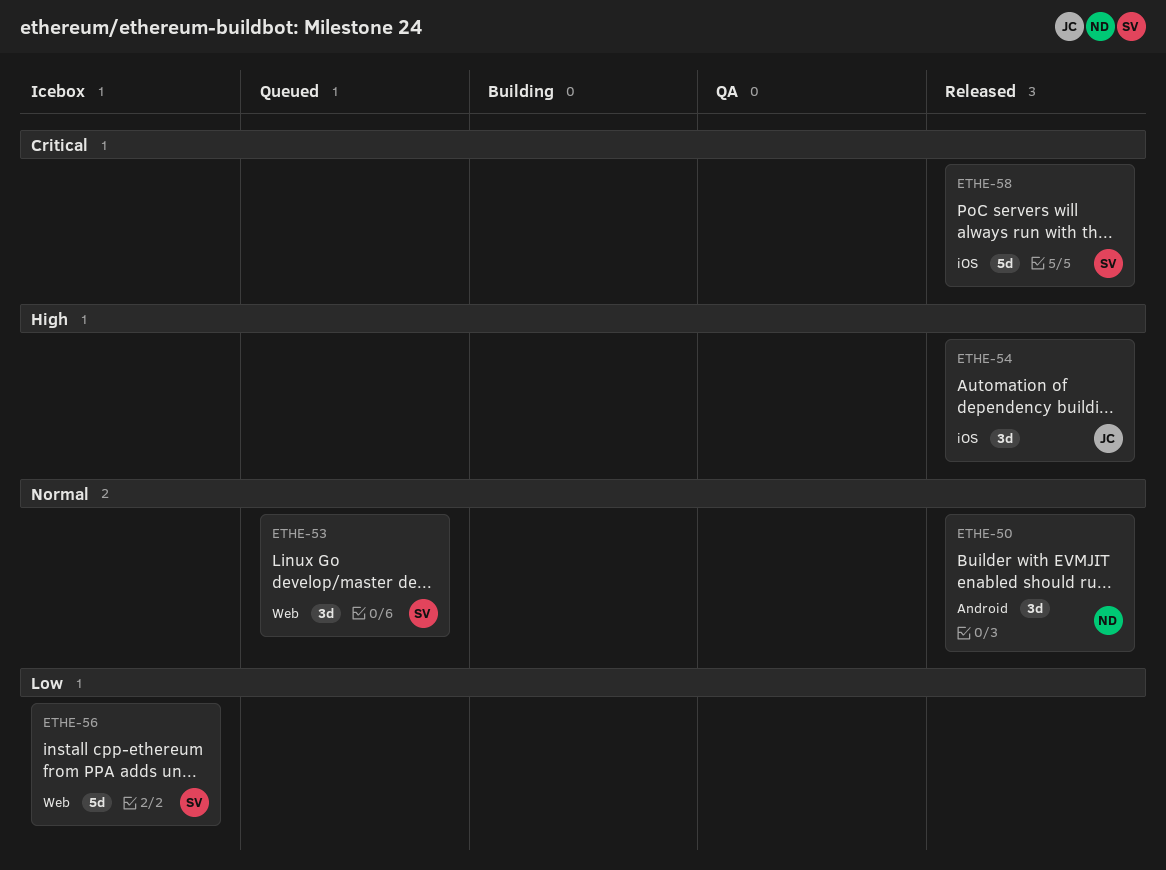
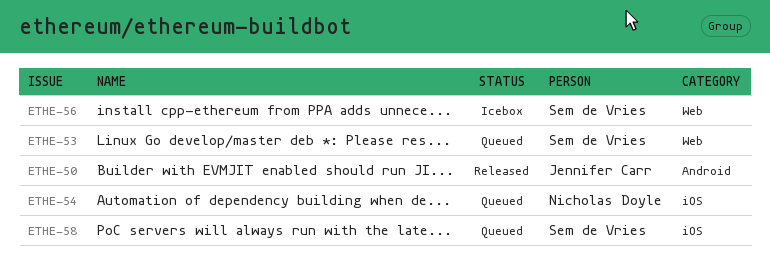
ETHE-50, owner: Nicholas Doyle -> Jennifer Carr
ETHE-54, status: Released -> Queued
ETHE-54, owner: Jennifer Carr -> Nicholas Doyle
ETHE-58, status: Released -> Queued

